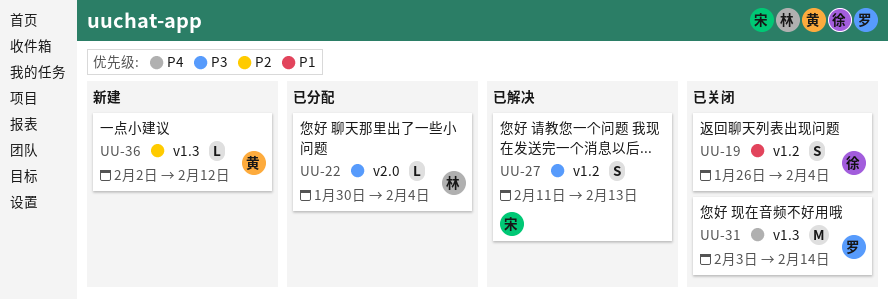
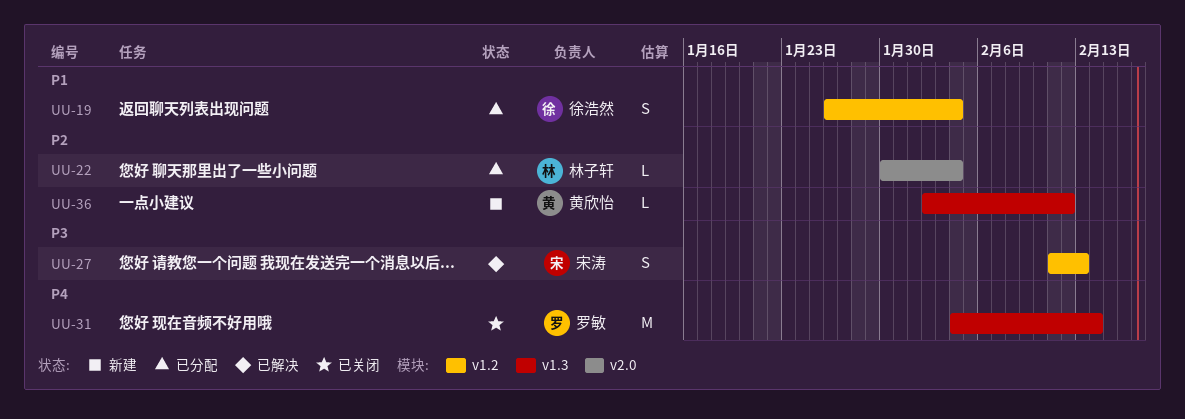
UU-19, status: 已关闭 -> 已分配
UU-22, priority: P3 -> P2
UU-31, start: Feb 3 -> Feb 4

